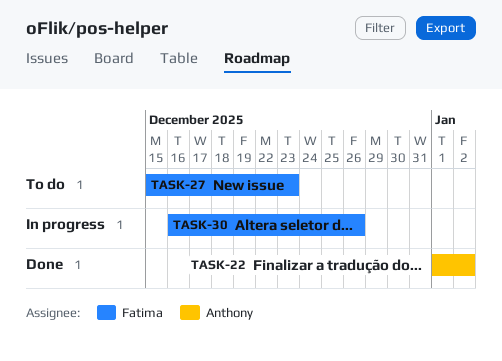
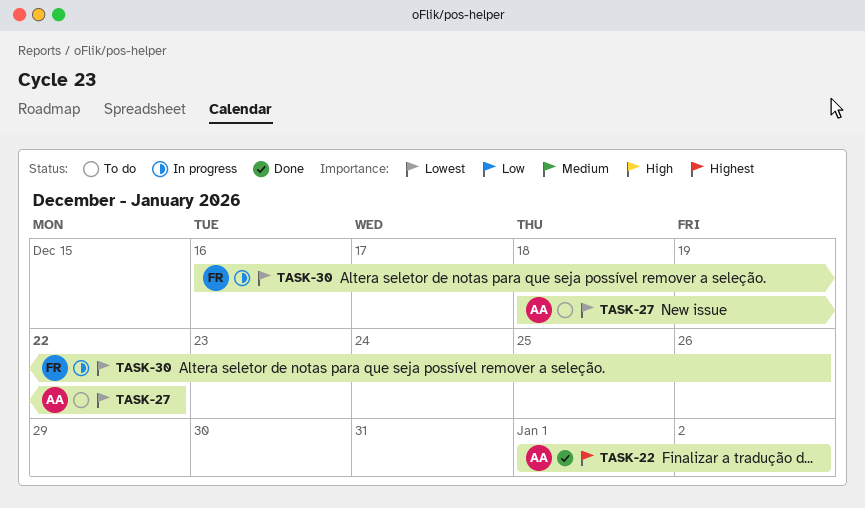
TASK-27, owner: Fatima -> Anthony
TASK-27, start: Dec 15 -> Dec 18
TASK-27, due: Dec 23 -> Dec 22

